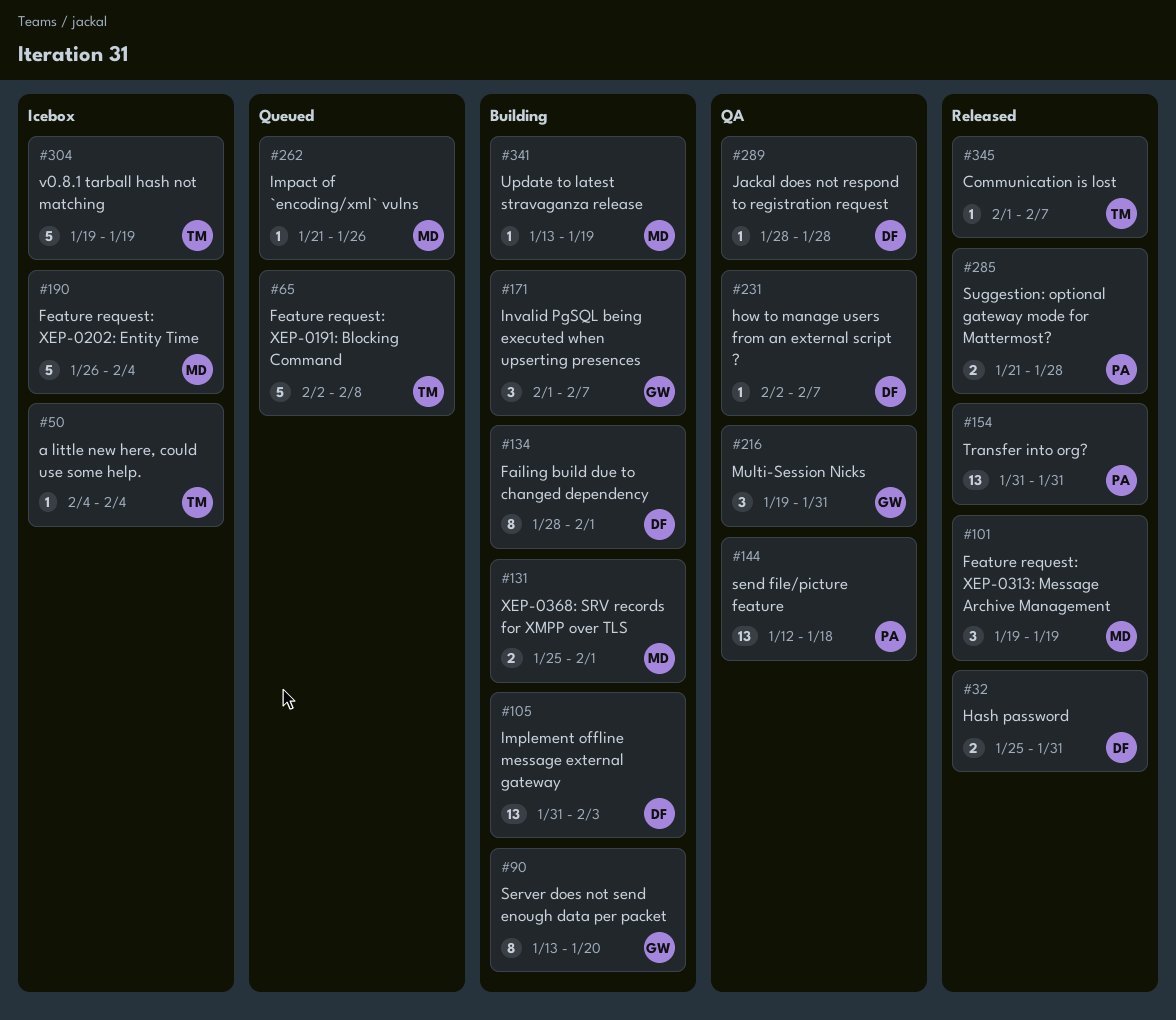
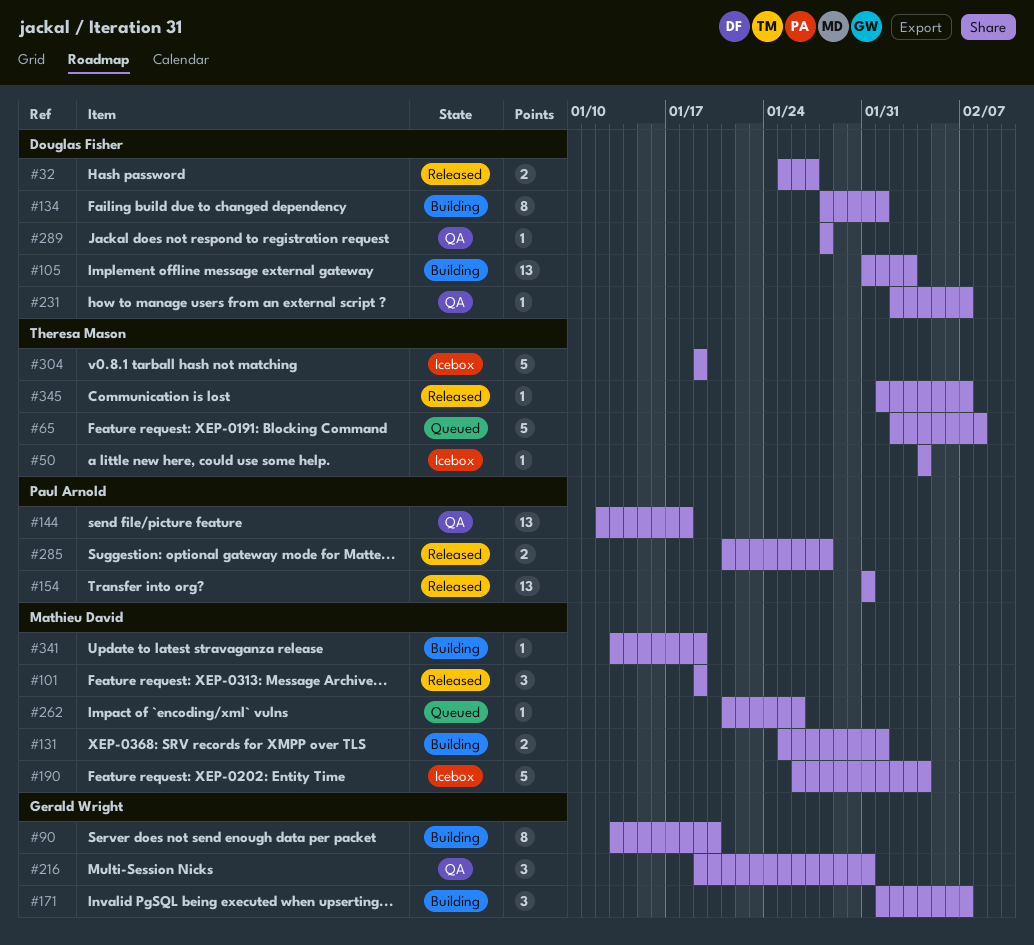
#32, due: Jan 31 -> Jan 27

